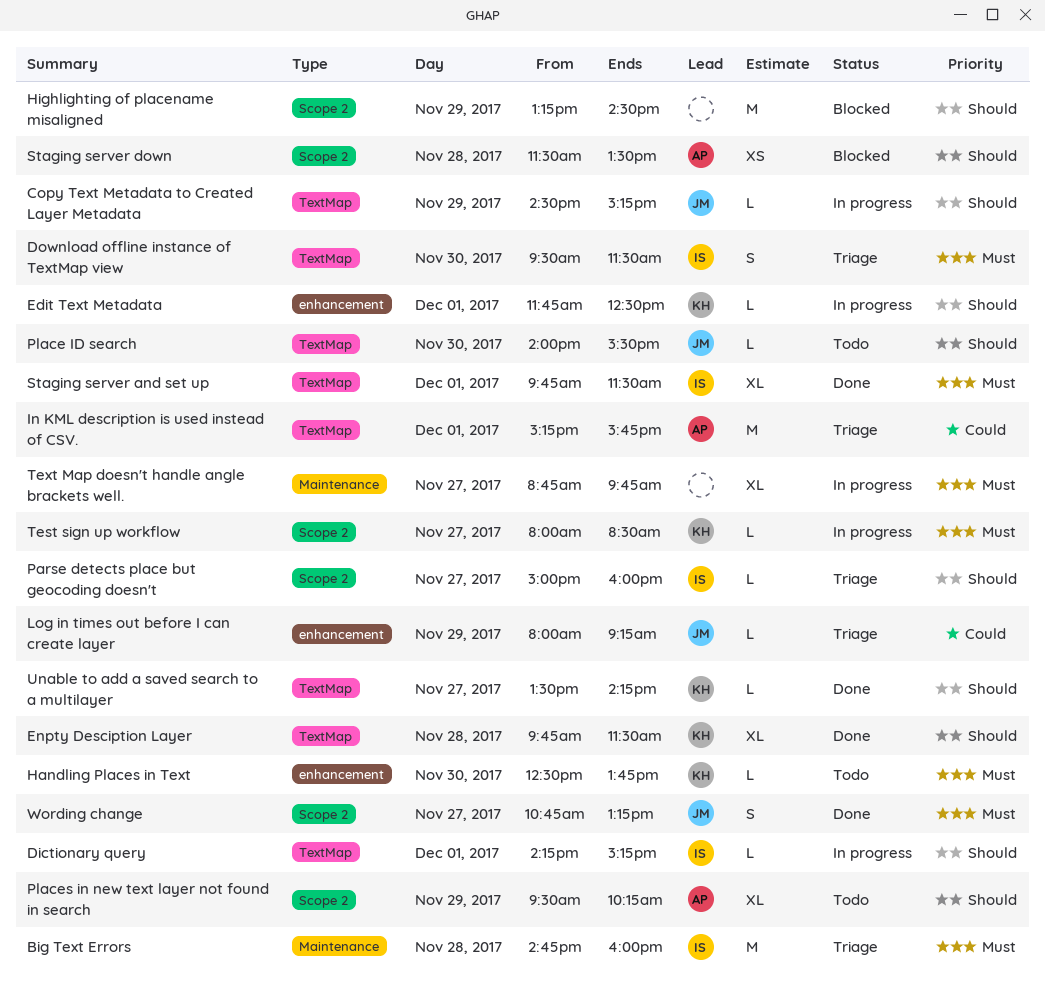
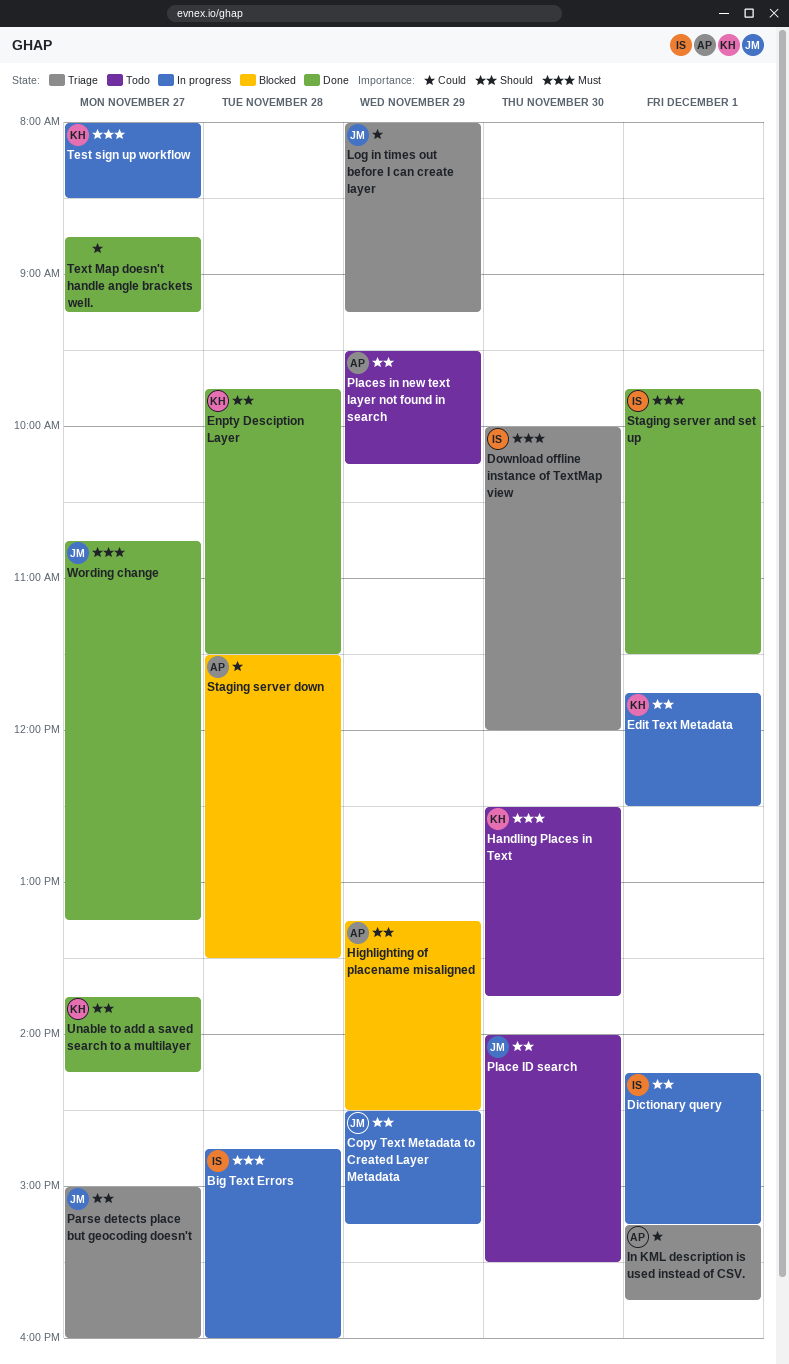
Big Text Errors, status: Triage -> In progress
Download offline instance of TextMap view, begins: 09:30 -> 10:00
Download offline instance of TextMap view, ends: 11:30 -> 12:00
Highlighting of placename misaligned, owner: none -> AP
Parse detects place but geocoding doesn't, owner: IS -> JM
Staging server down, priority: Should -> Could
Text Map doesn't handle angle brackets well., status: In progress -> Done
Text Map doesn't handle angle brackets well., priority: Must -> Could
Text Map doesn't handle angle brackets well., ends: 09:45 -> 09:15
Unable to add a saved search to a multilayer, begins: 13:30 -> 13:45

